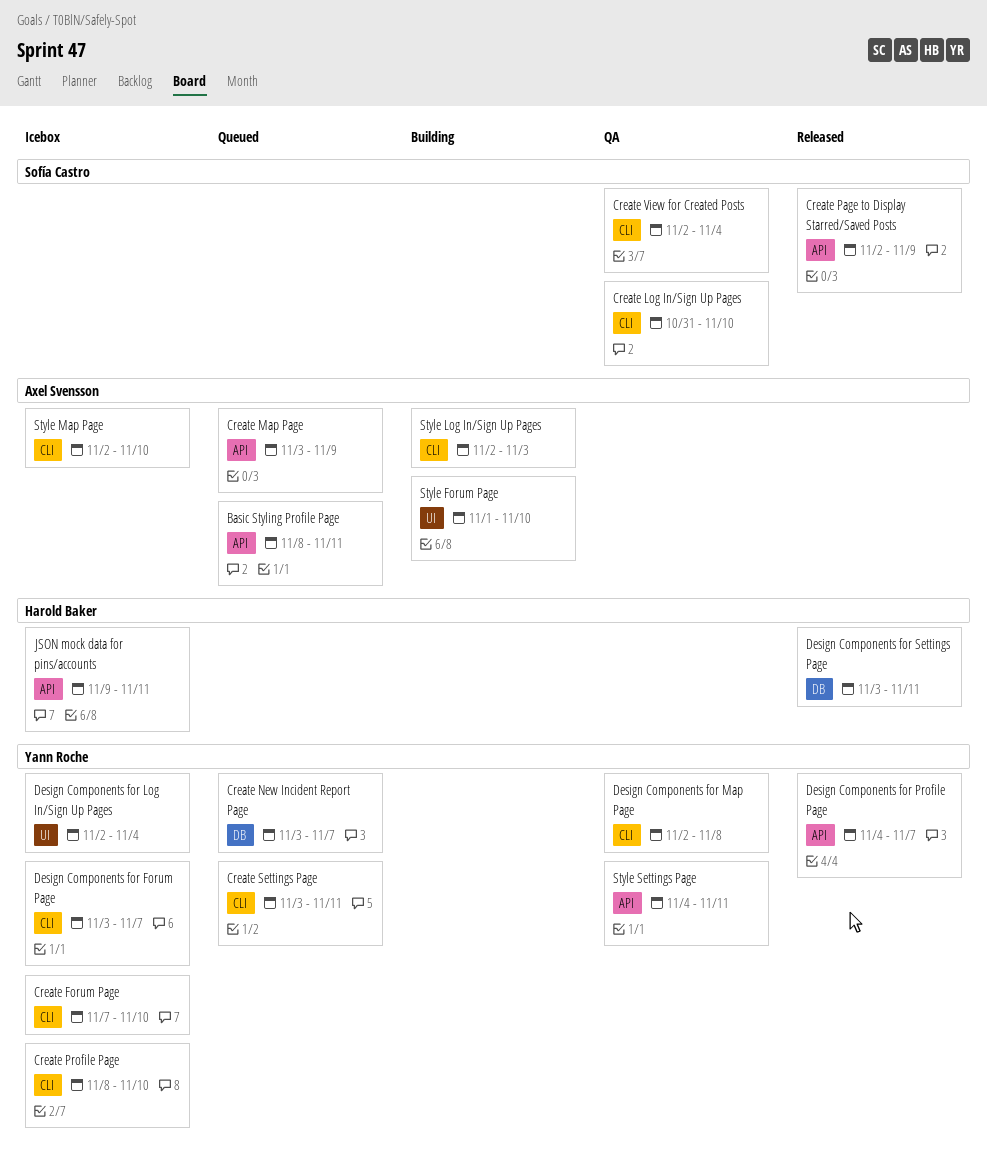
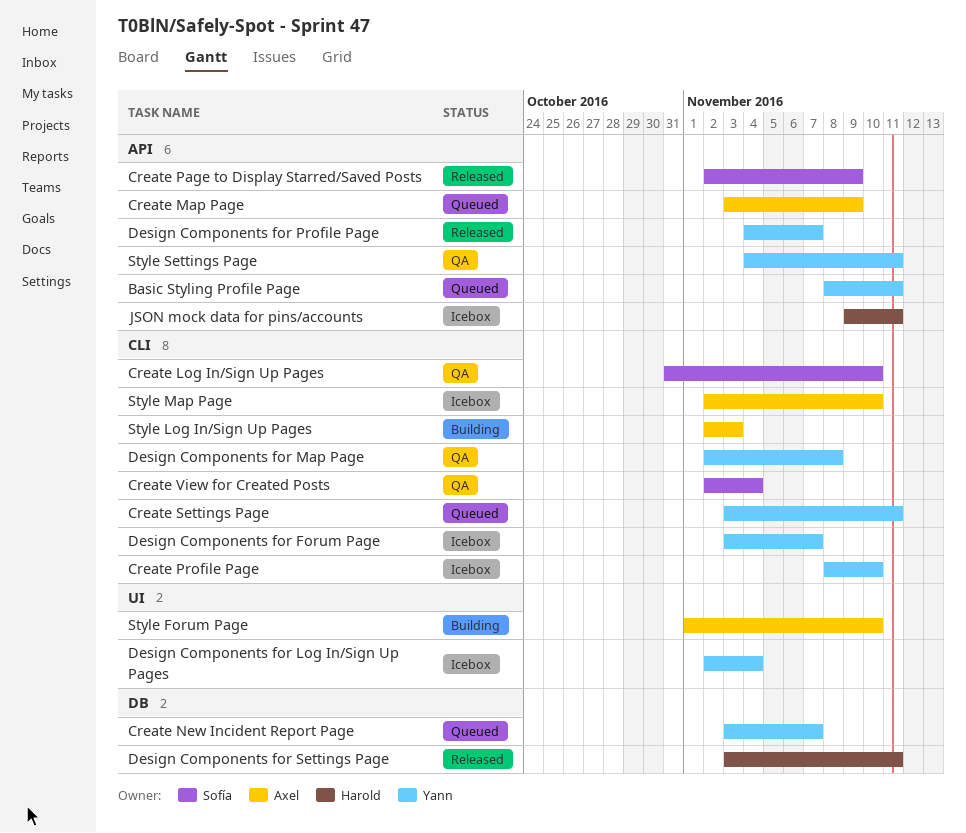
Basic Styling Profile Page, owner: Axel Svensson -> Yann Roche
Create Forum Page: present -> none

